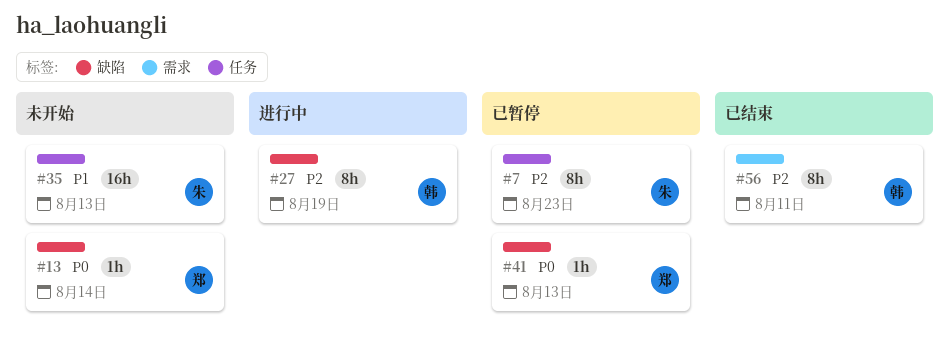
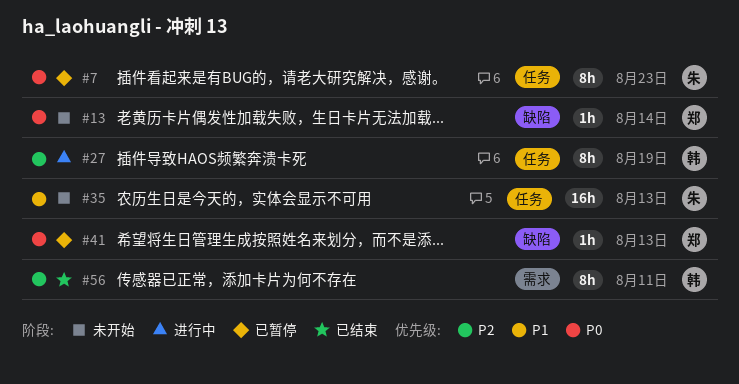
#7, priority: P2 -> P0
#27, label: 缺陷 -> 任务

